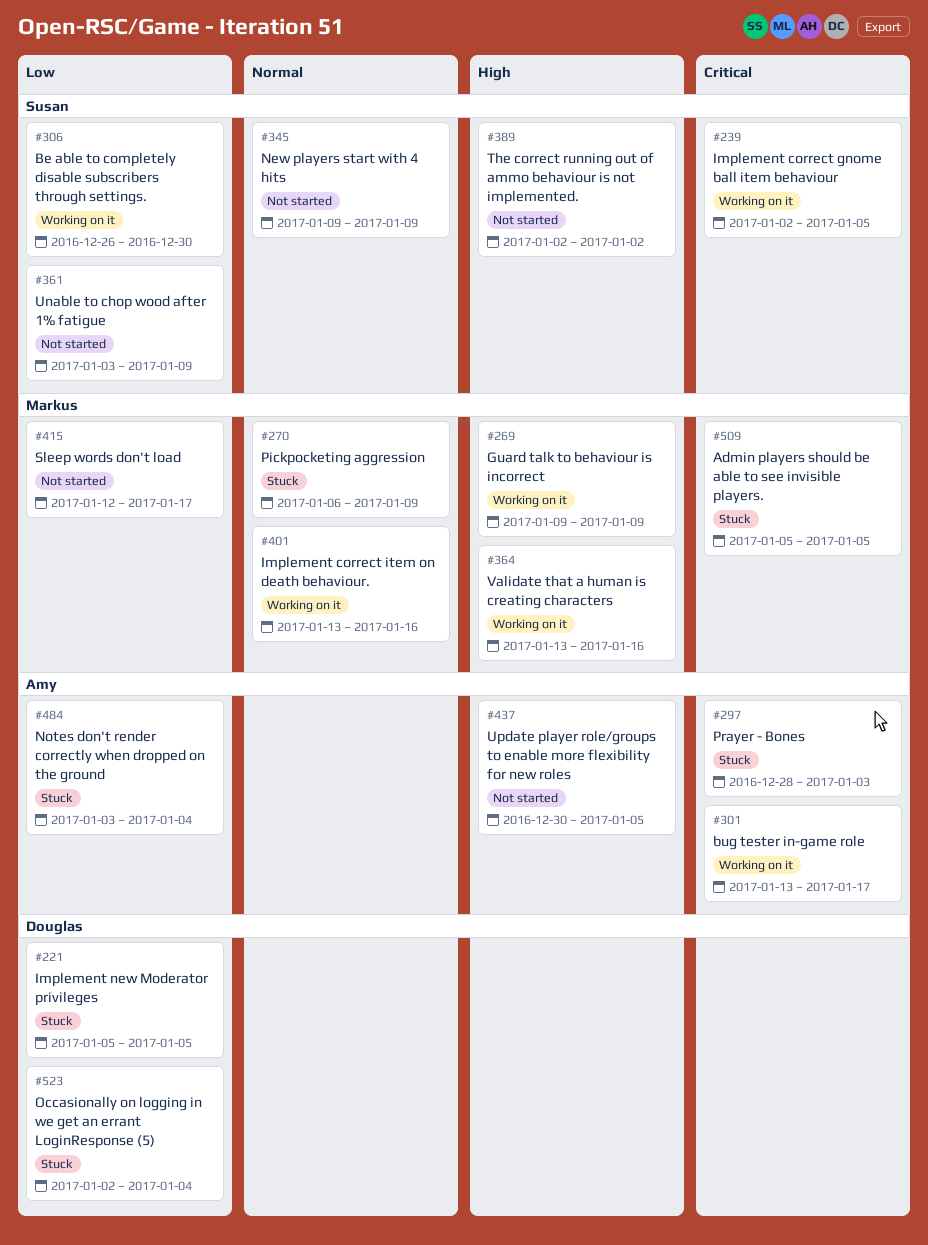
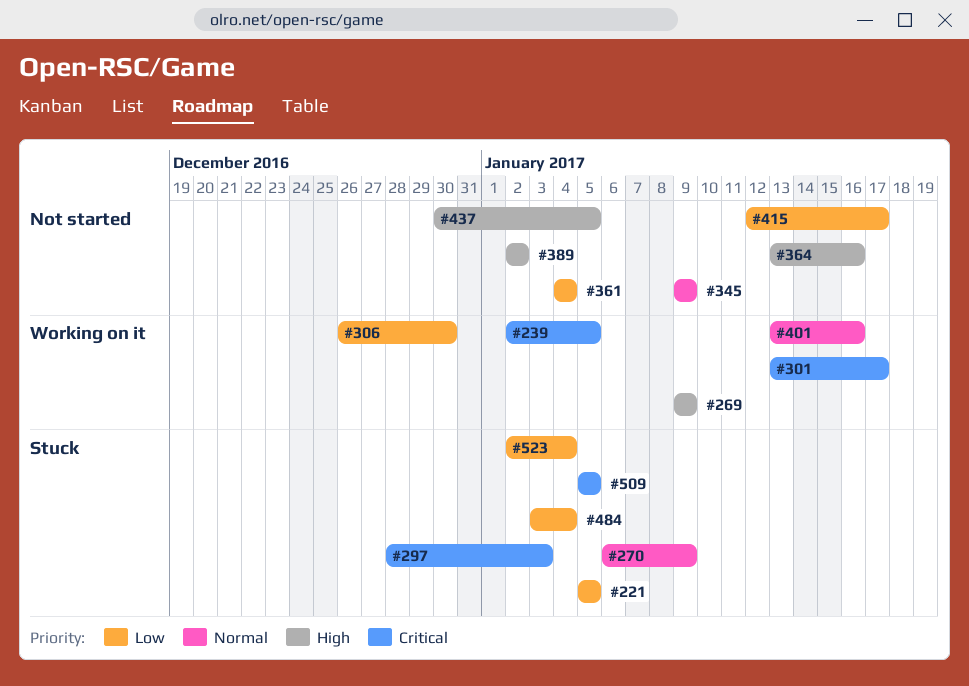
#361, start: Jan 3 -> Jan 4
#361, due: Jan 9 -> Jan 4
#364, status: Working on it -> Not started

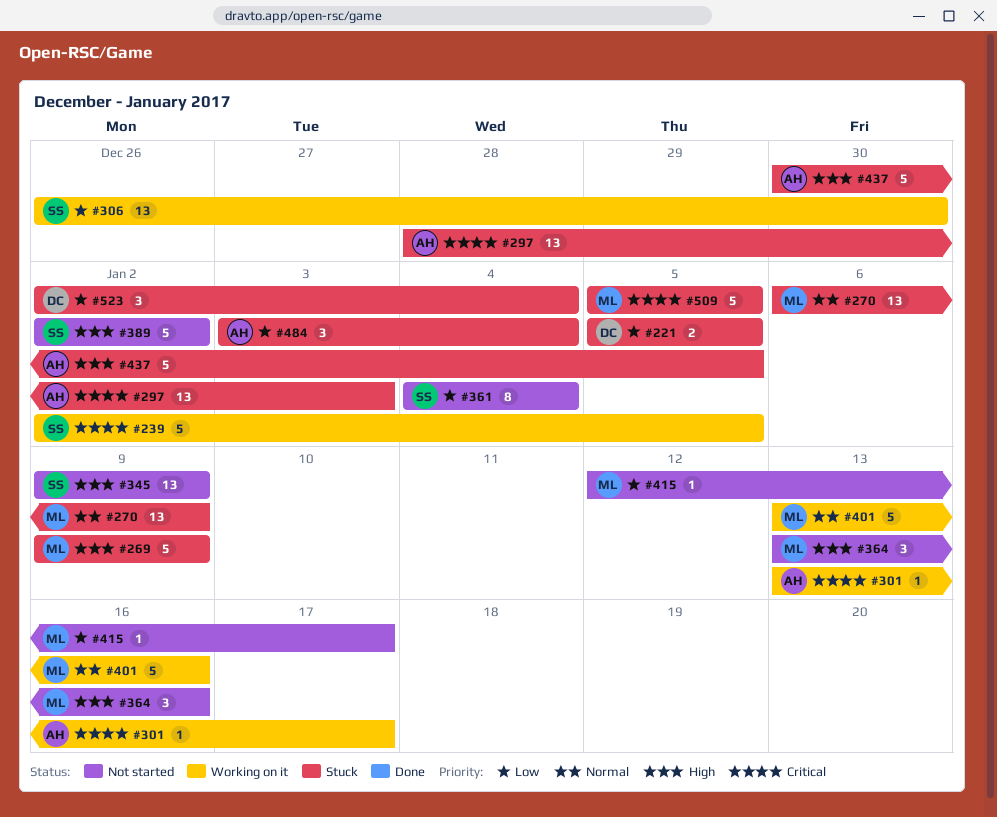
#269, status: Working on it -> Stuck
#345, priority: Normal -> High
#437, status: Not started -> Stuck

